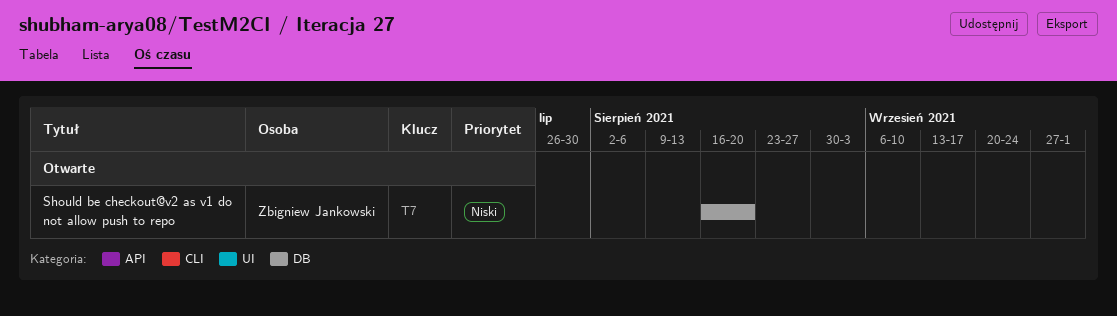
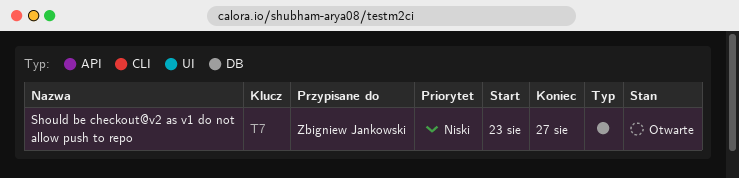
T7, start: Aug 16 -> Aug 23
T7, due: Aug 20 -> Aug 27

